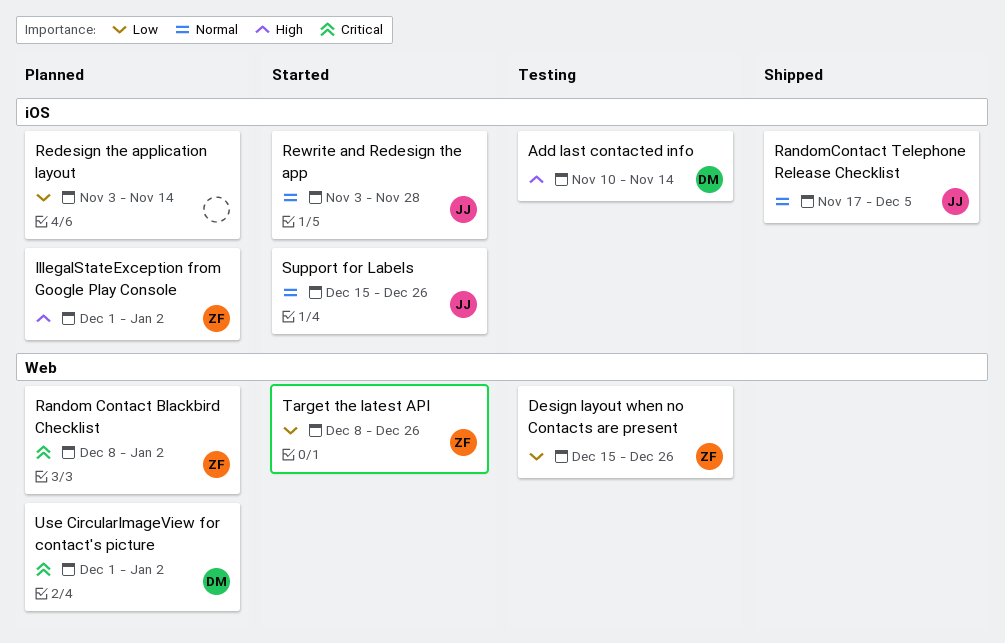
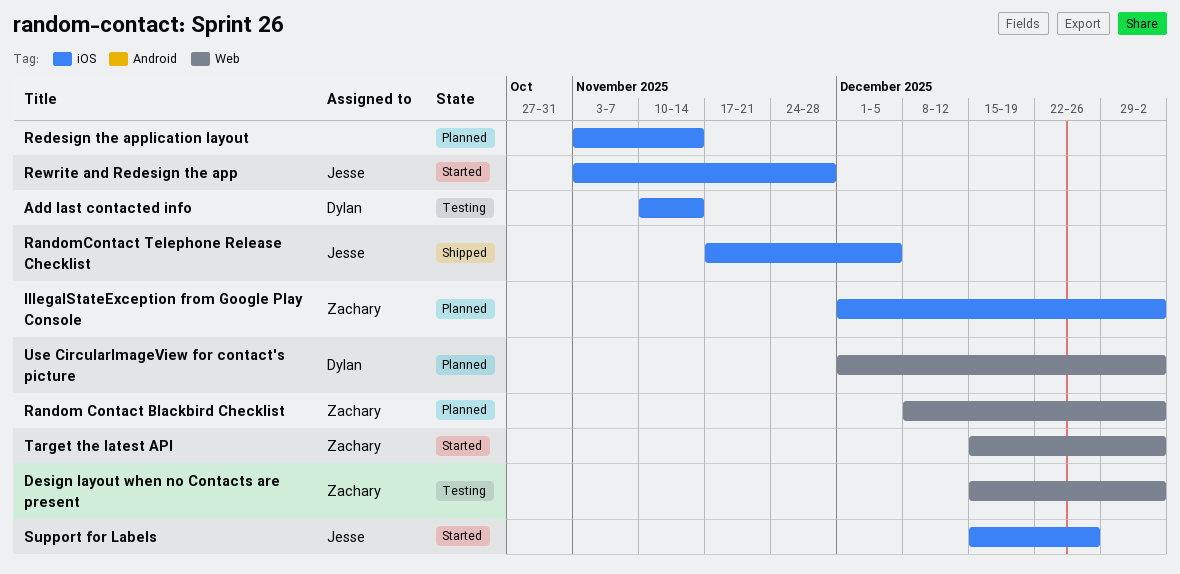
Design layout when no Contacts are present, due: Dec 26 -> Jan 2
Target the latest API, start: Dec 8 -> Dec 15
Target the latest API, due: Dec 26 -> Jan 2

